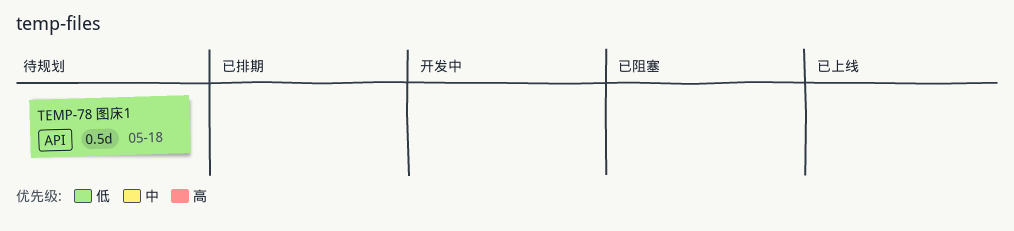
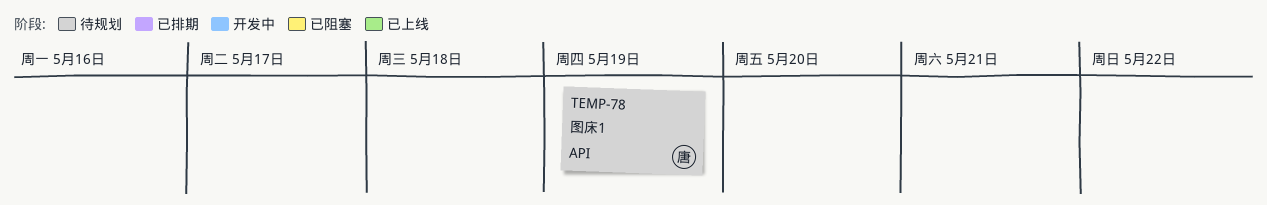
TEMP-78, due: May 18 -> May 19

